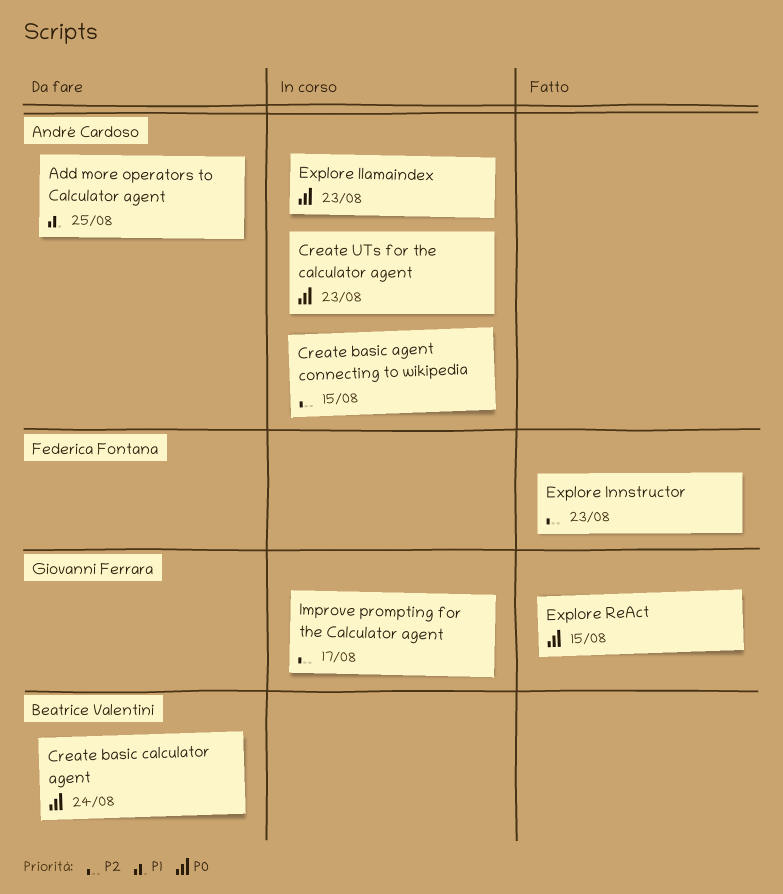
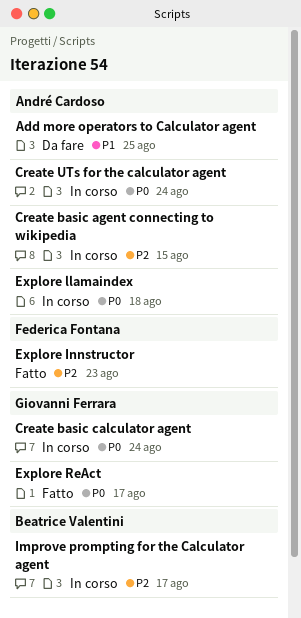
Create basic calculator agent, status: Da fare -> In corso
Create basic calculator agent, owner: Beatrice Valentini -> Giovanni Ferrara
Create UTs for the calculator agent, due: Aug 23 -> Aug 24
Explore llamaindex, due: Aug 23 -> Aug 18
Explore ReAct, due: Aug 15 -> Aug 17
Improve prompting for the Calculator agent, owner: Giovanni Ferrara -> Beatrice Valentini

